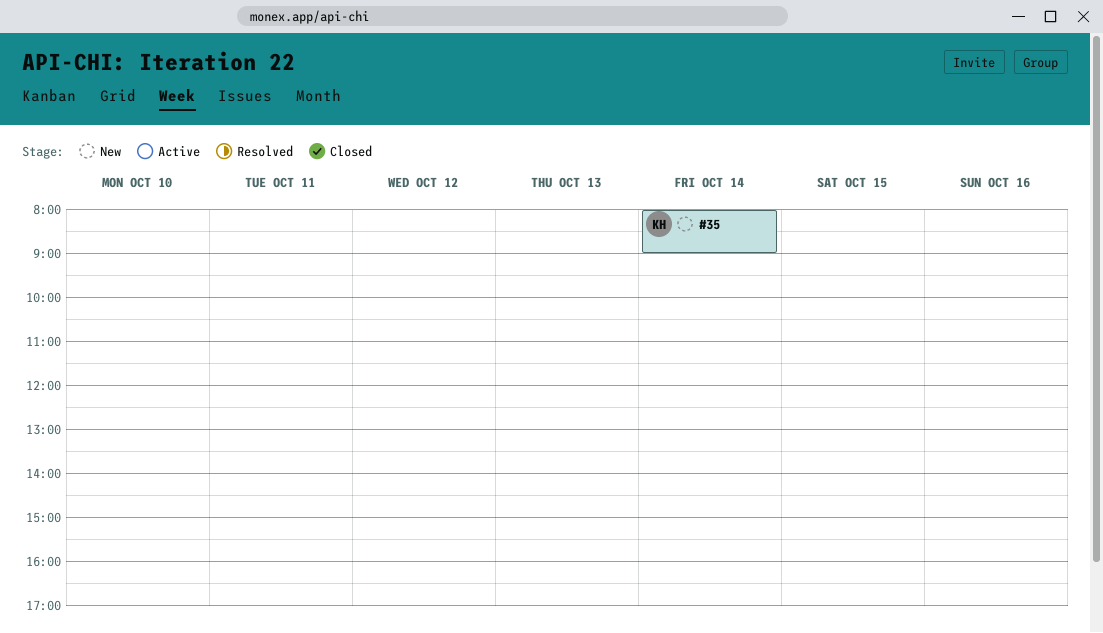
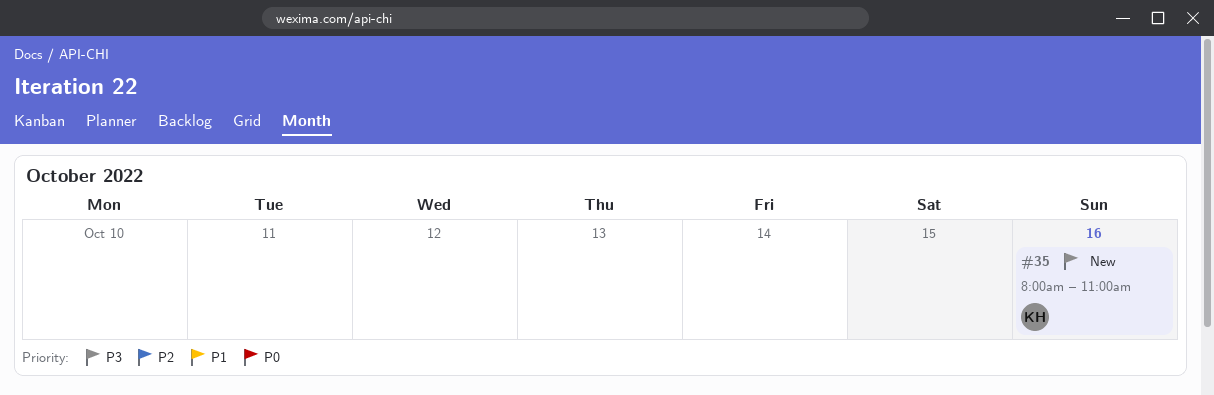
#35, day: Oct 14 -> Oct 16
#35, ends: 09:00 -> 11:00

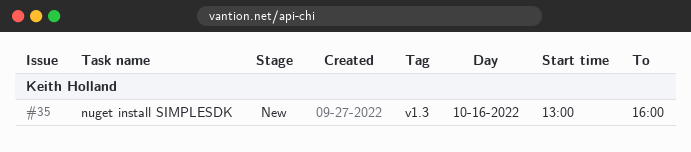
#35, begins: 08:00 -> 13:00
#35, ends: 11:00 -> 16:00

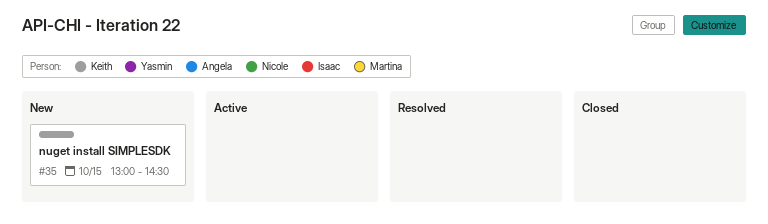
#35, day: Oct 16 -> Oct 15
#35, ends: 16:00 -> 14:30

